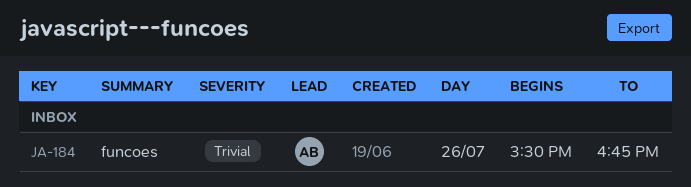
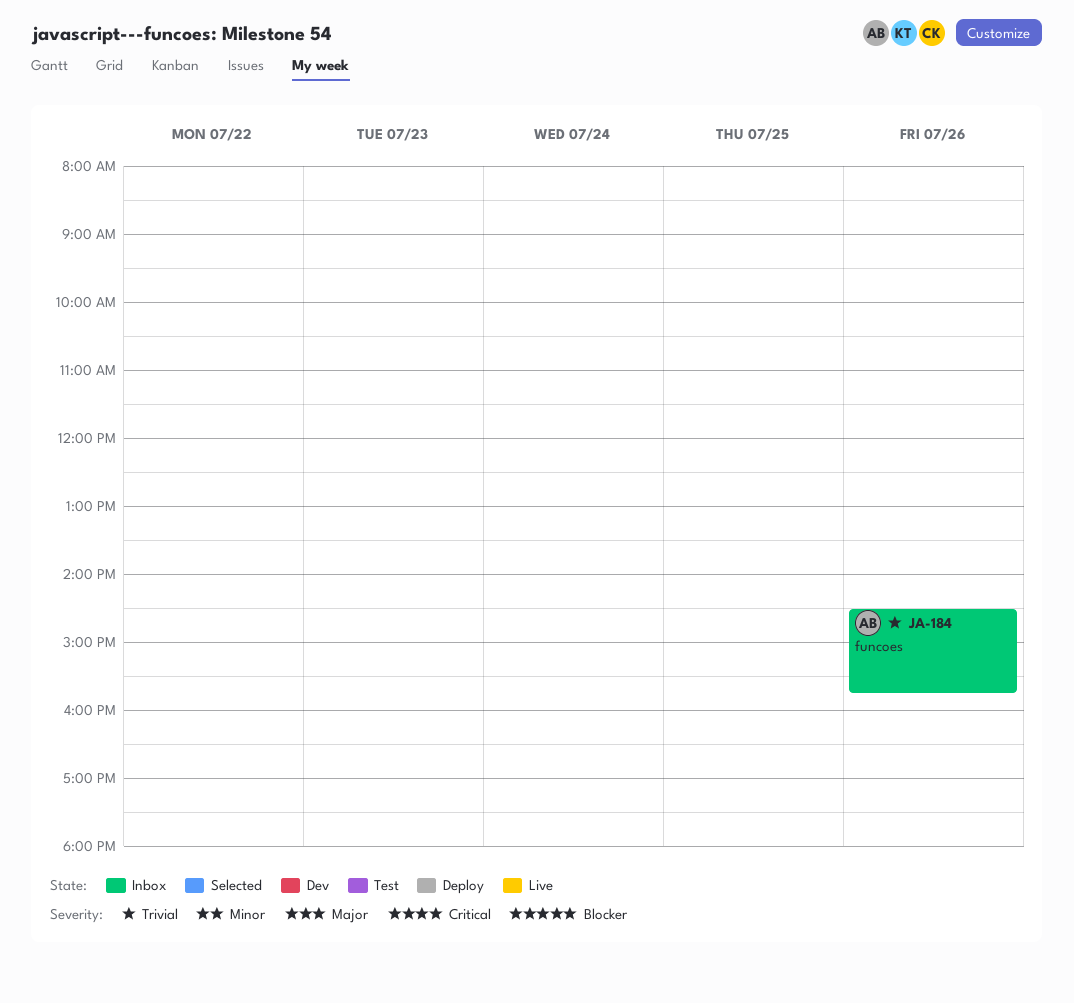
JA-184, begins: 15:30 -> 14:30
JA-184, ends: 16:45 -> 15:45

